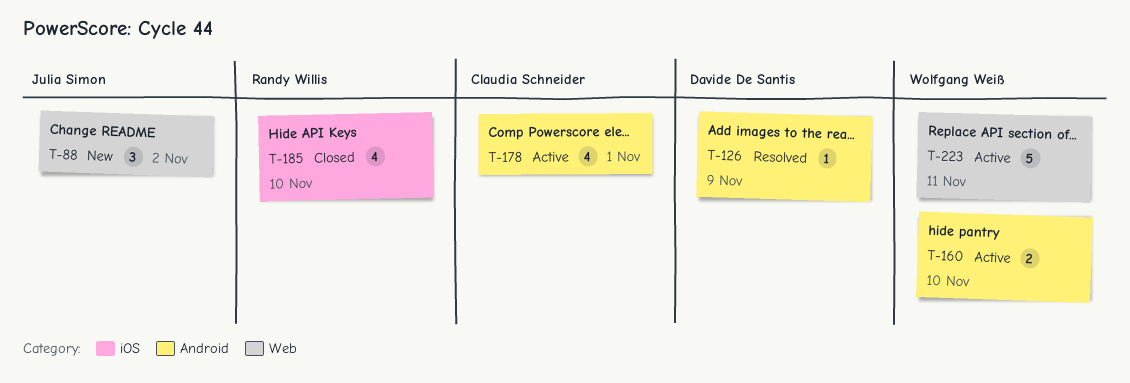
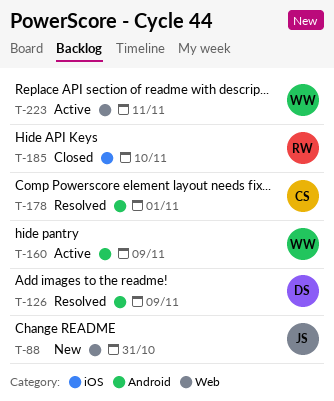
T-88, due: Nov 2 -> Oct 31
T-160, due: Nov 10 -> Nov 9
T-178, status: Active -> Resolved

